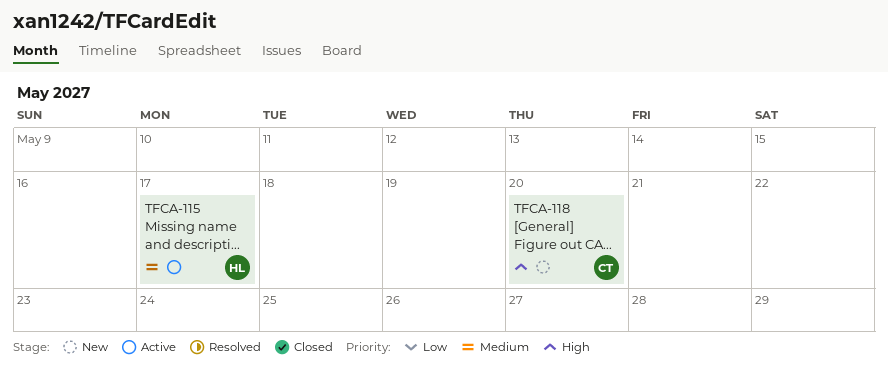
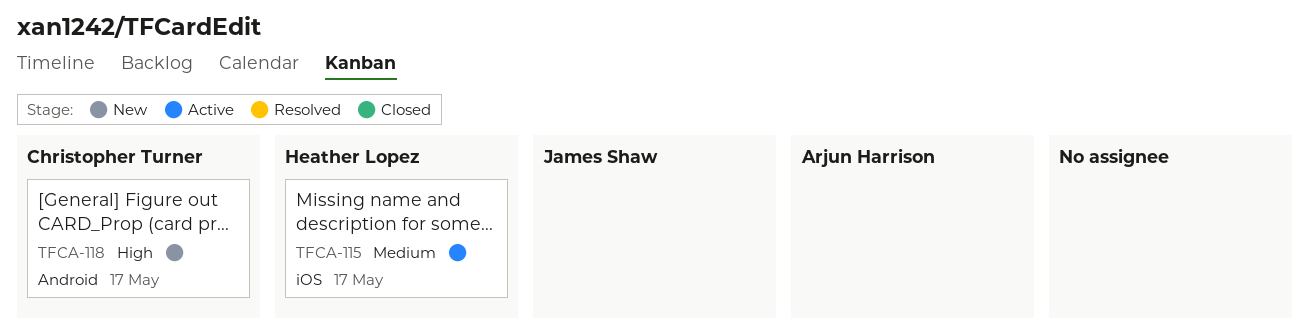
TFCA-118, due: May 20 -> May 17

